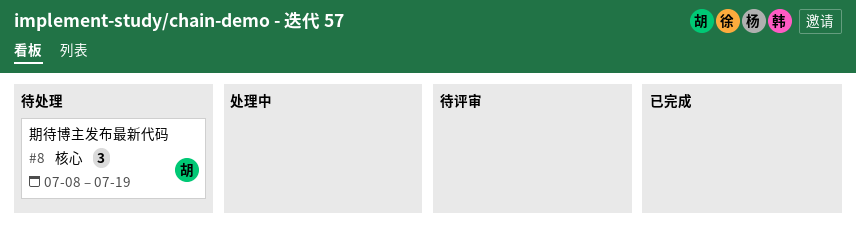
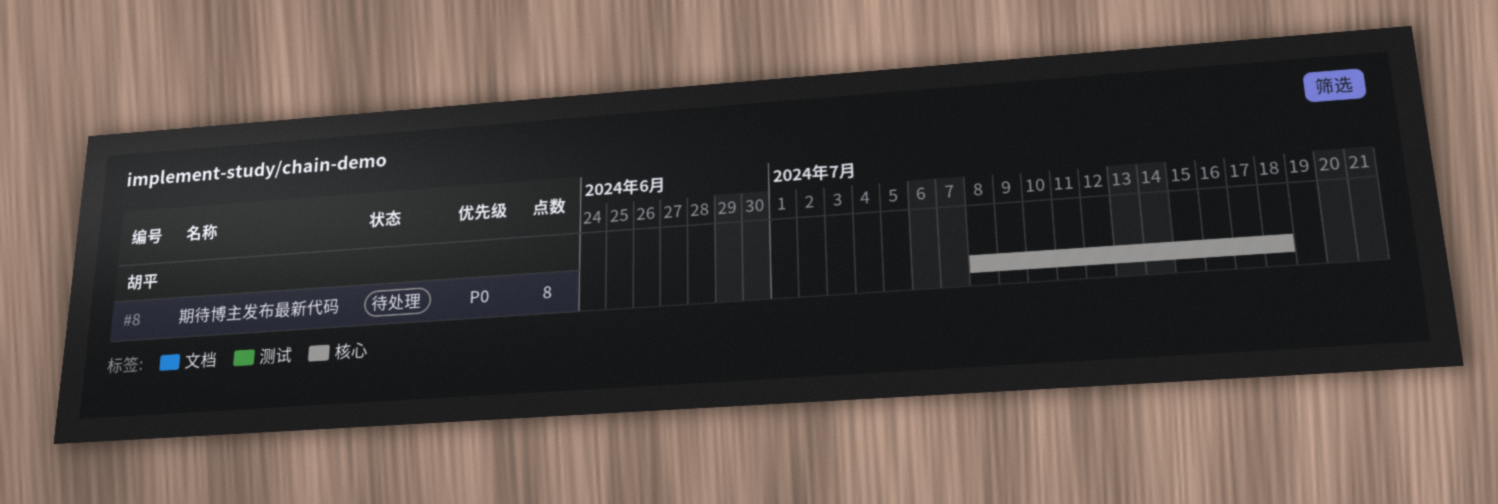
#8, estimate: 3 -> 8
#8, due: Jul 19 -> Jul 18

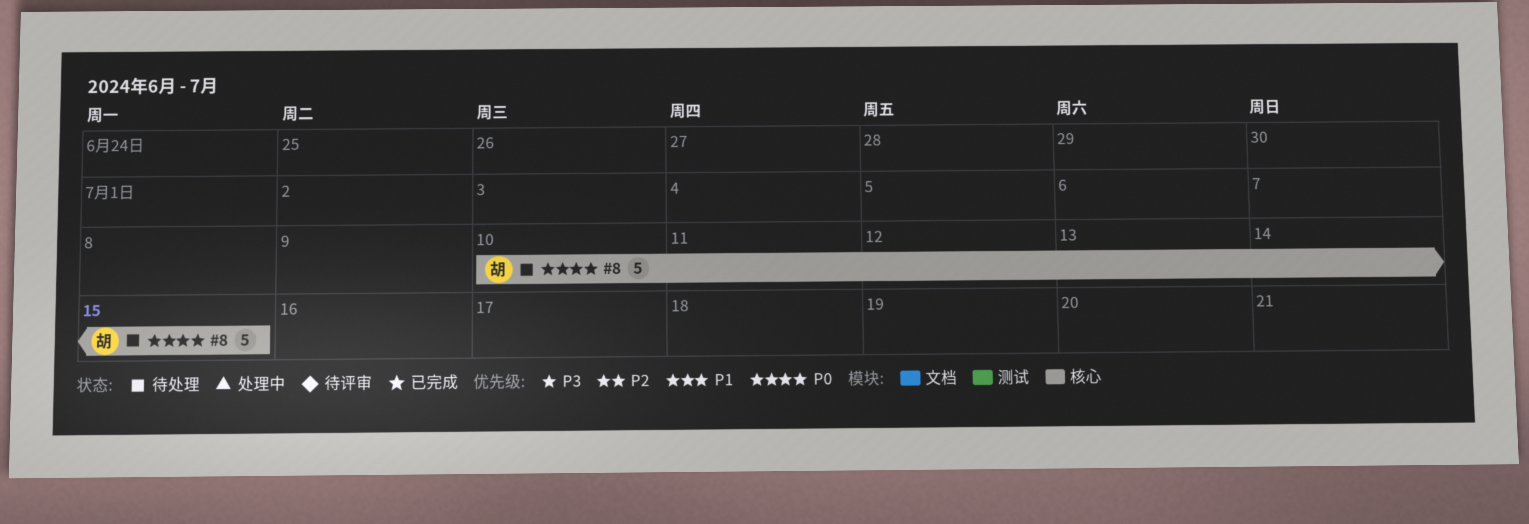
#8, estimate: 8 -> 5
#8, start: Jul 8 -> Jul 10
#8, due: Jul 18 -> Jul 15

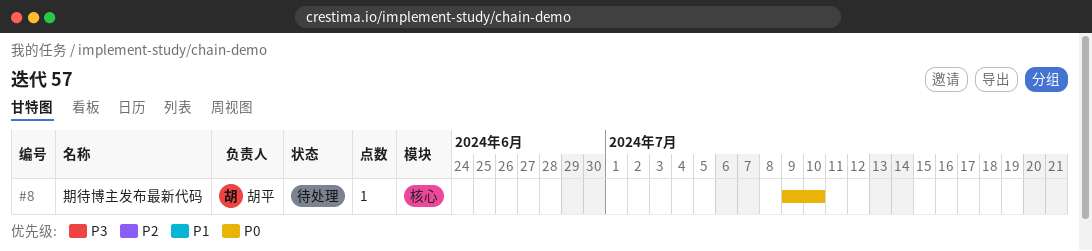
#8, estimate: 5 -> 1
#8, start: Jul 10 -> Jul 9
#8, due: Jul 15 -> Jul 10

